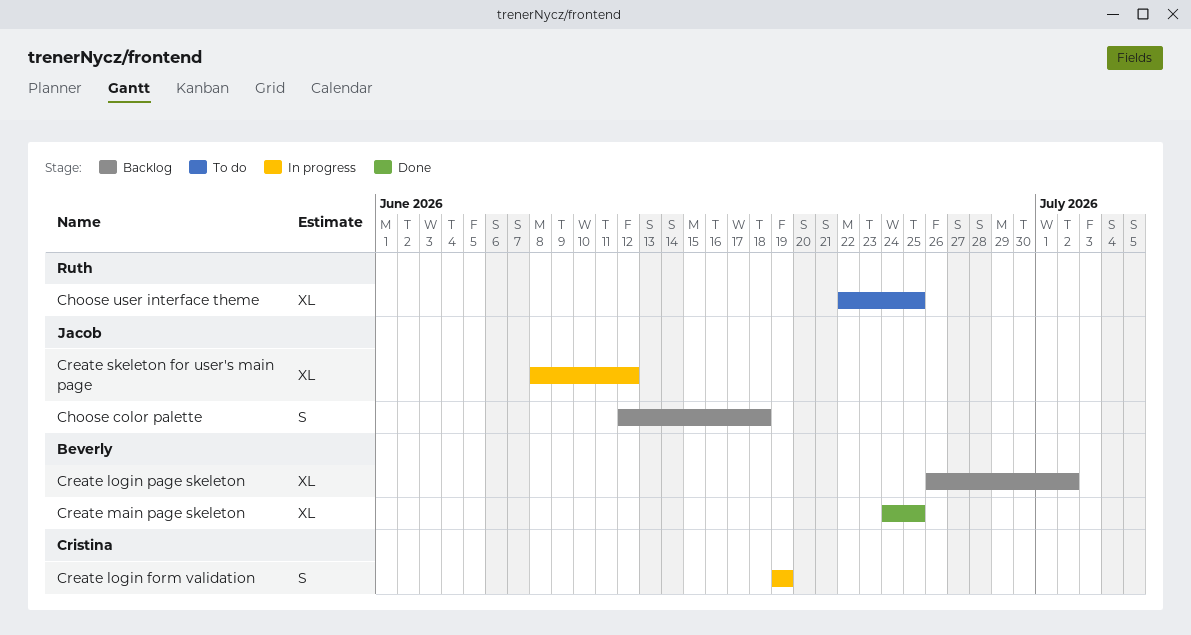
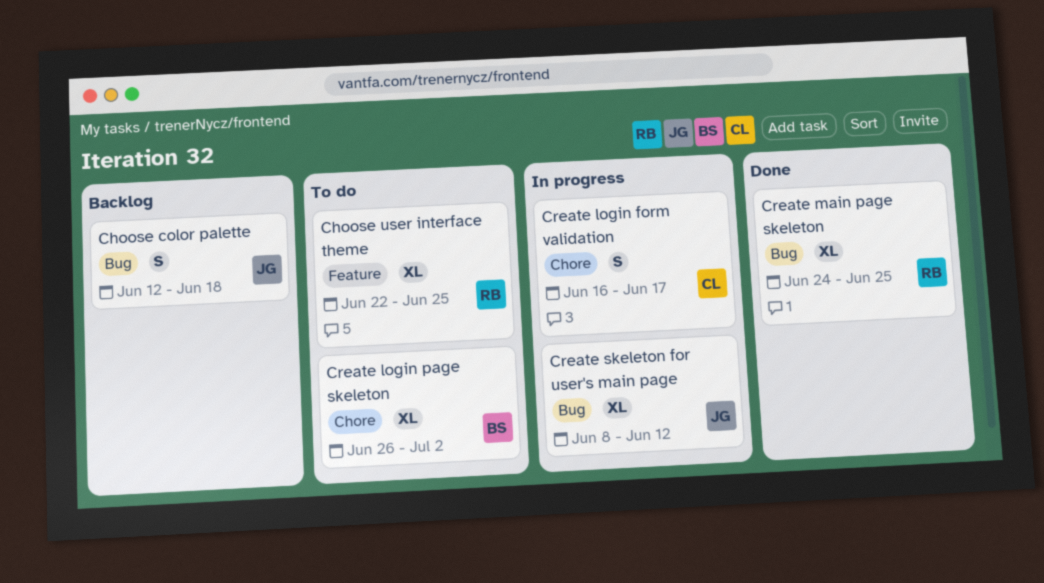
Create login form validation, start: Jun 19 -> Jun 16
Create login form validation, due: Jun 19 -> Jun 17
Create login page skeleton, status: Backlog -> To do
Create main page skeleton, owner: Beverly -> Ruth

